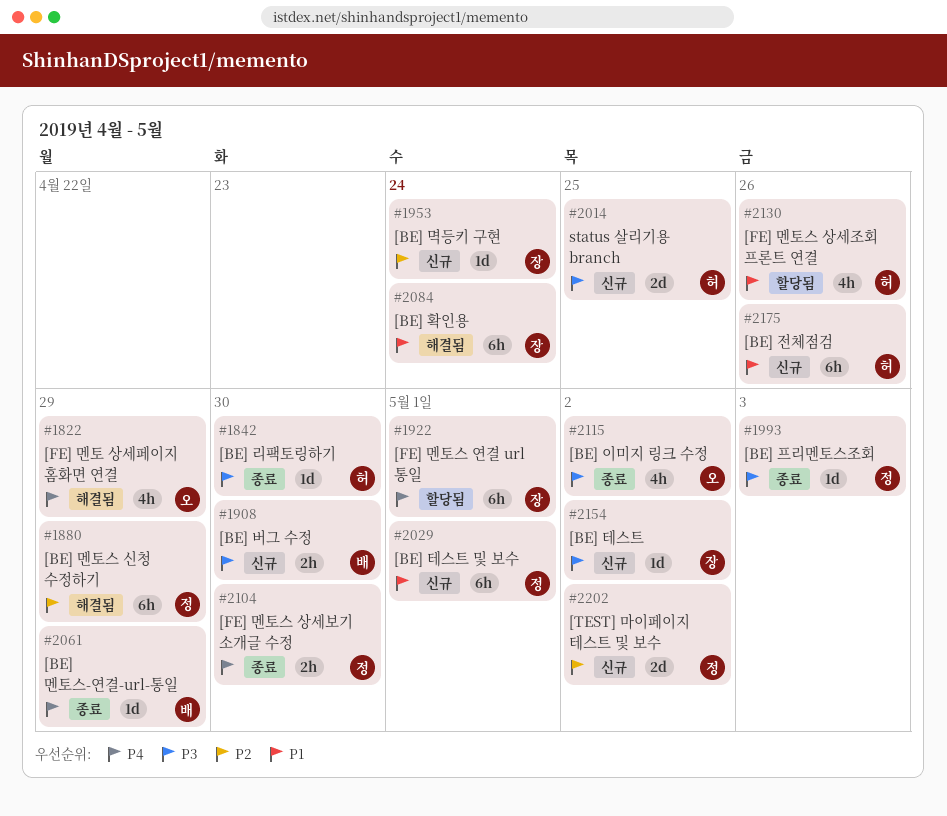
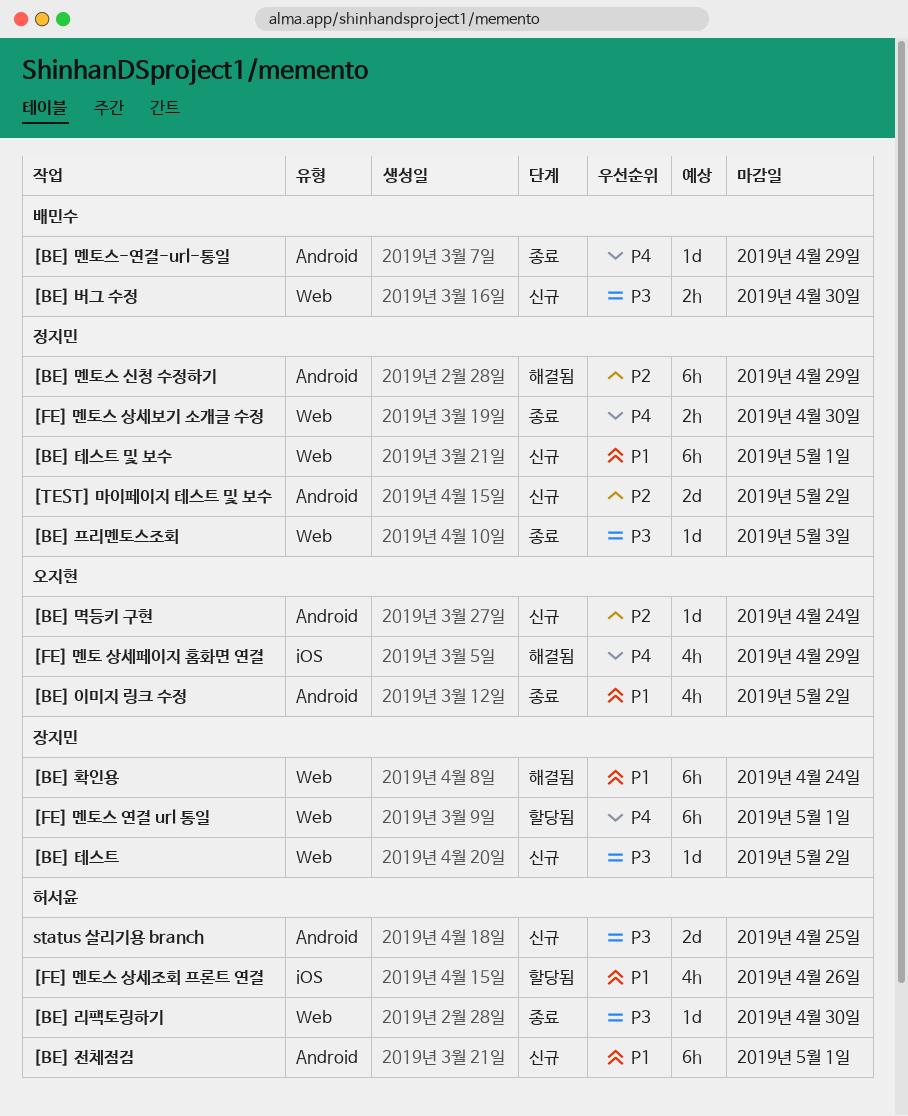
[BE] 멱등키 구현, owner: 장지민 -> 오지현
[BE] 이미지 링크 수정, priority: P3 -> P1
[BE] 전체점검, due: Apr 26 -> May 1

